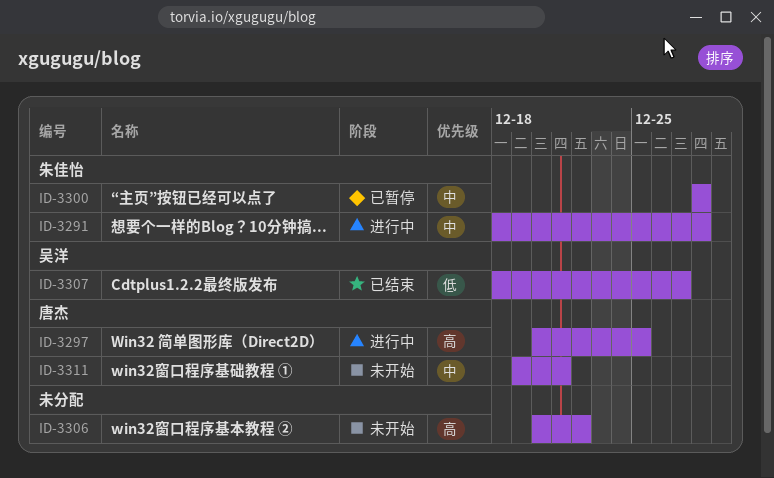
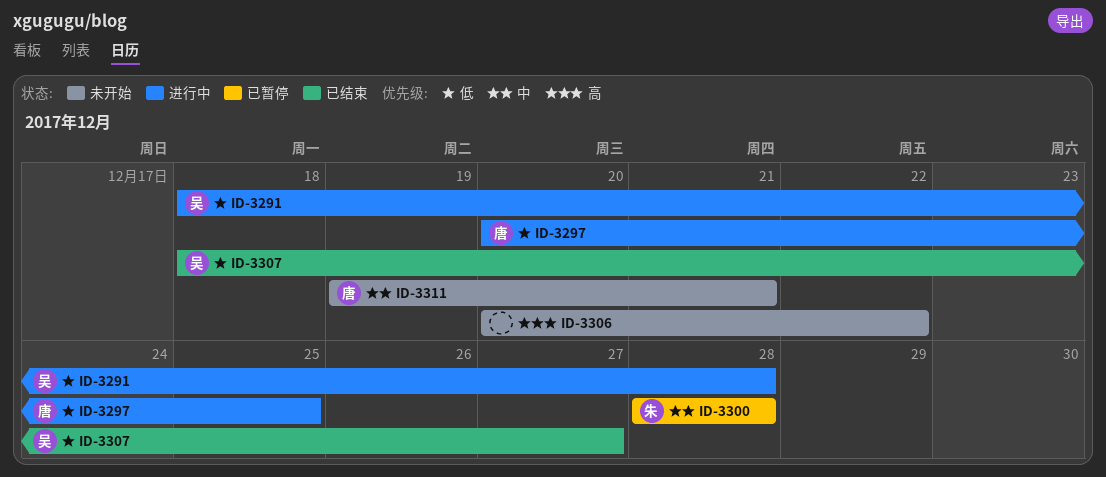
ID-3291, owner: 朱佳怡 -> 吴洋
ID-3291, priority: 中 -> 低
ID-3297, priority: 高 -> 低

